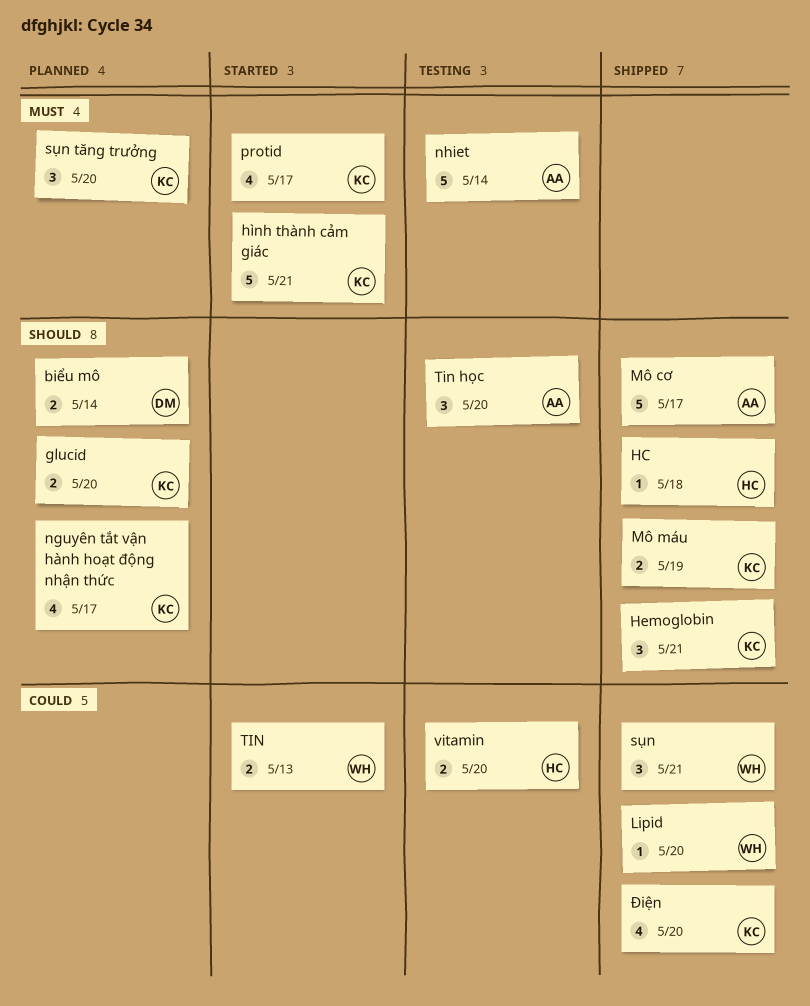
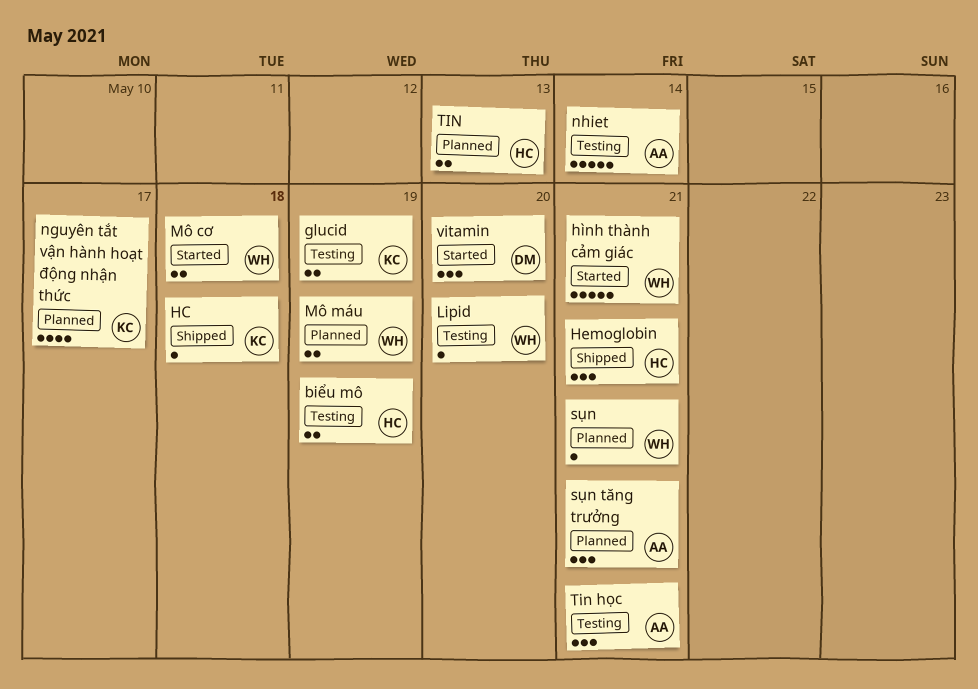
biểu mô, status: Planned -> Testing
biểu mô, owner: DM -> HC
biểu mô, due: May 14 -> May 19
glucid, status: Planned -> Testing
glucid, due: May 20 -> May 19
HC, owner: HC -> KC
Hemoglobin, owner: KC -> HC
hình thành cảm giác, owner: KC -> WH
Lipid, status: Shipped -> Testing
Mô cơ, status: Shipped -> Started
Mô cơ, owner: AA -> WH
Mô cơ, estimate: 5 -> 2
Mô cơ, due: May 17 -> May 18
Mô máu, status: Shipped -> Planned
Mô máu, owner: KC -> WH
protid: present -> none
sụn, status: Shipped -> Planned
sụn, estimate: 3 -> 1
sụn tăng trưởng, owner: KC -> AA
sụn tăng trưởng, due: May 20 -> May 21
TIN, status: Started -> Planned
TIN, owner: WH -> HC
Tin học, due: May 20 -> May 21
vitamin, status: Testing -> Started
vitamin, owner: HC -> DM
vitamin, estimate: 2 -> 3
Điện: present -> none

